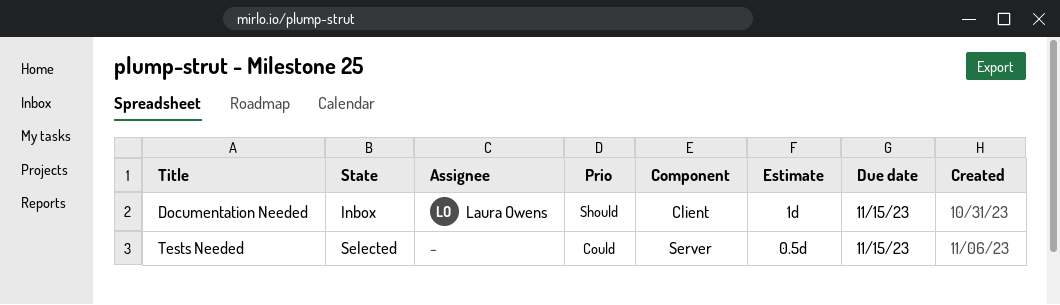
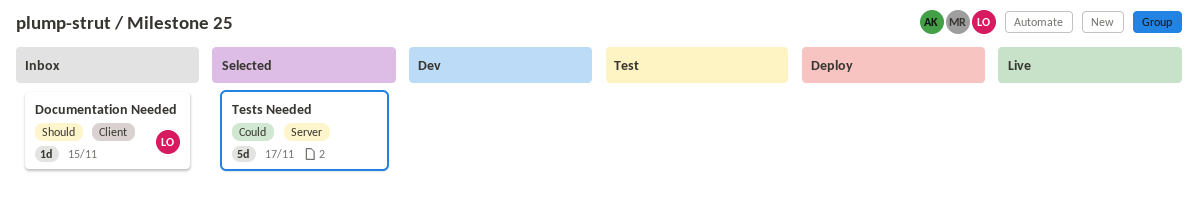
Tests Needed, estimate: 0.5d -> 5d
Tests Needed, due: Nov 15 -> Nov 17

